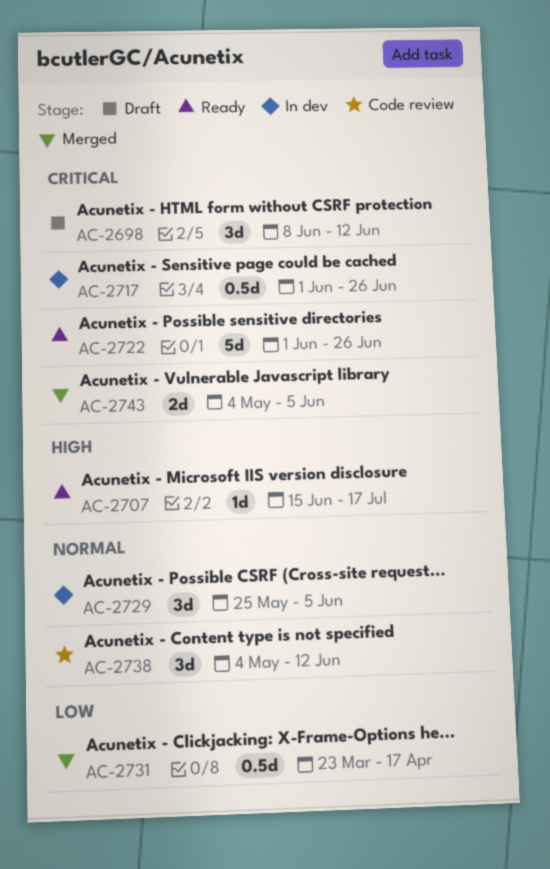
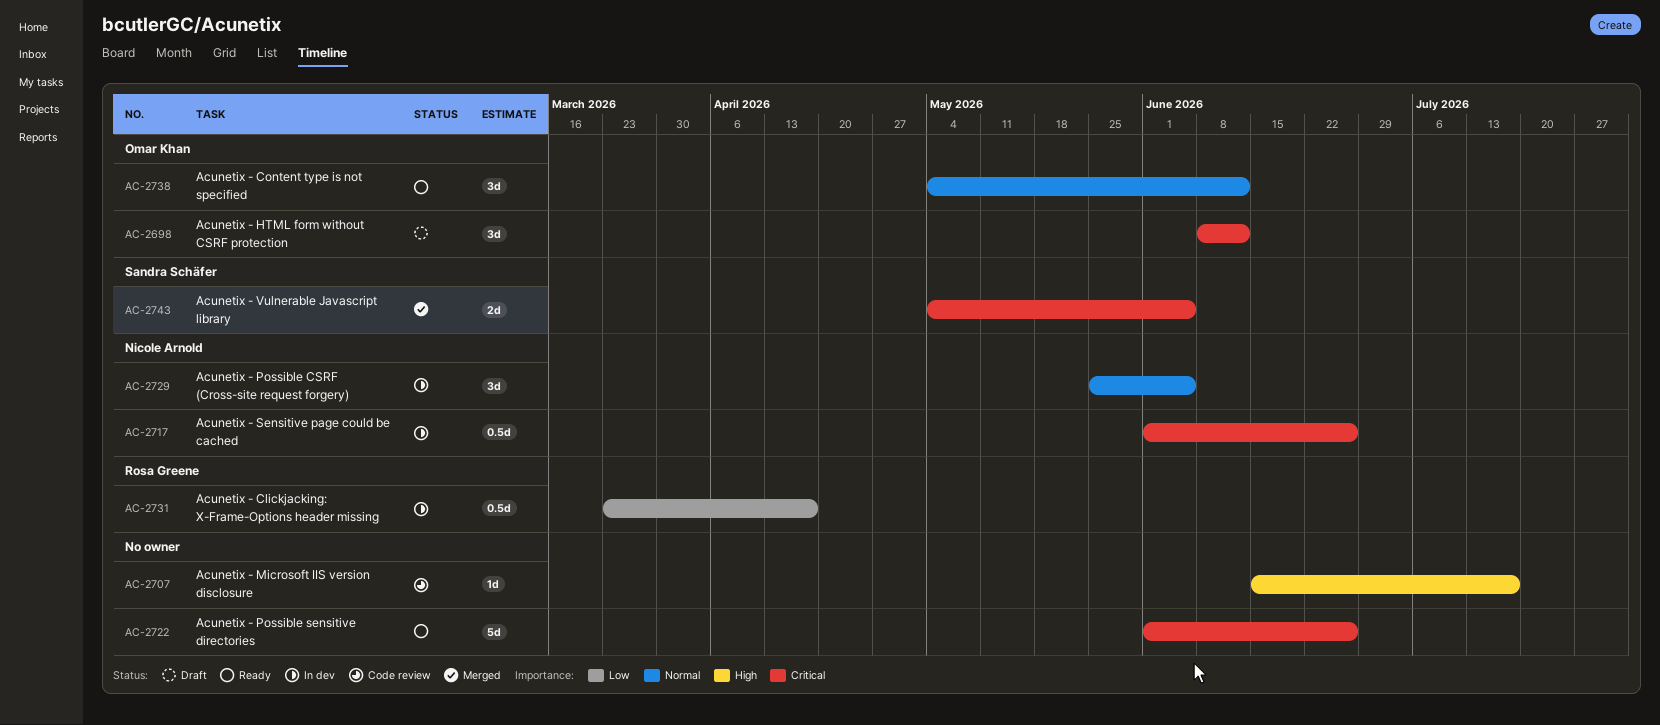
AC-2707, status: Ready -> Code review
AC-2731, status: Merged -> In dev
AC-2738, status: Code review -> Ready

